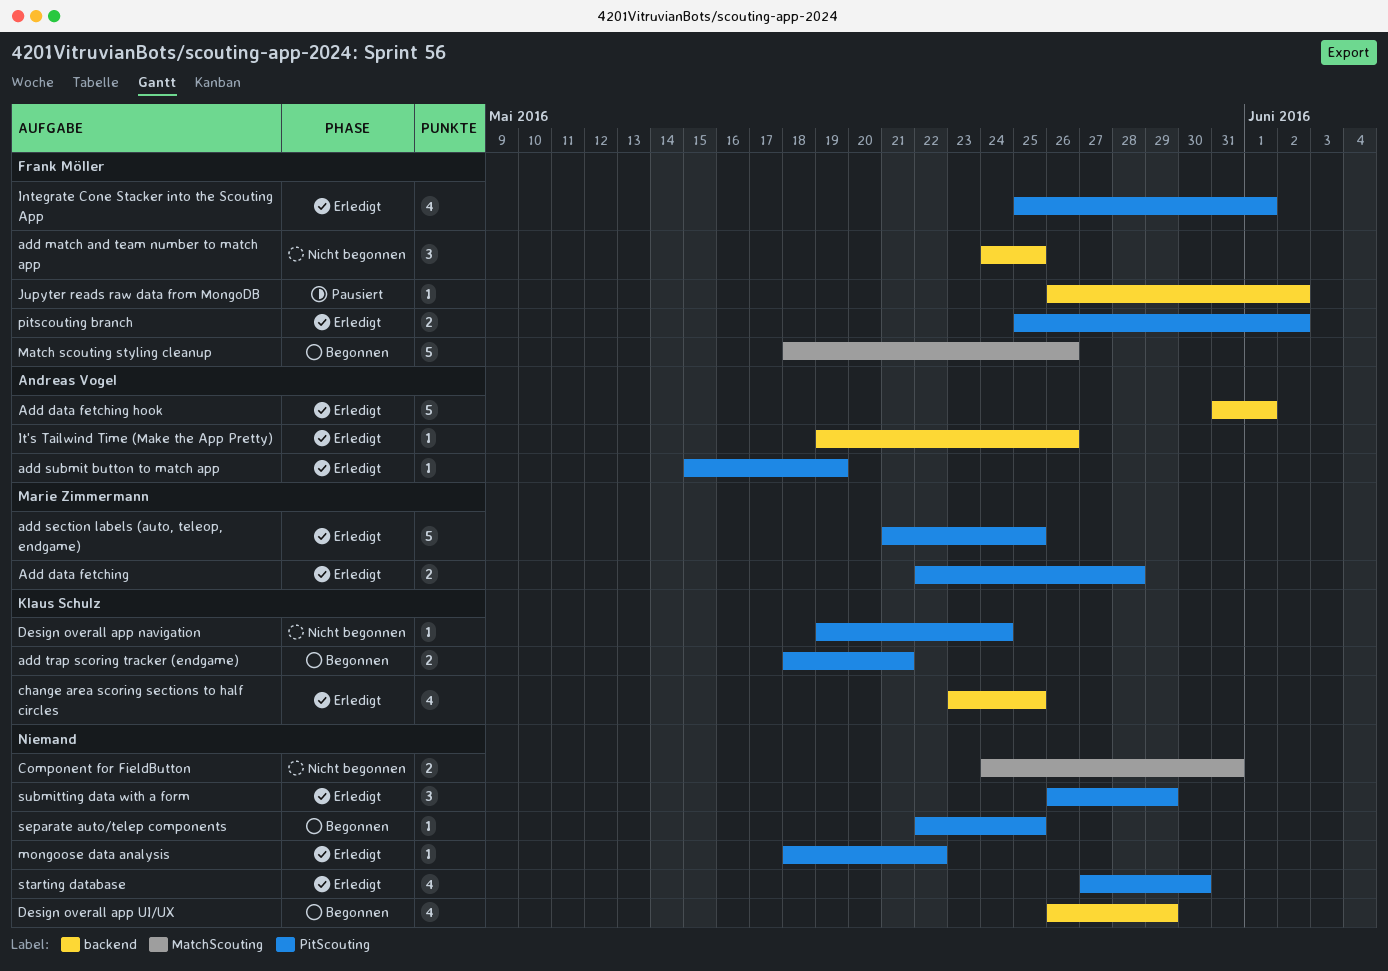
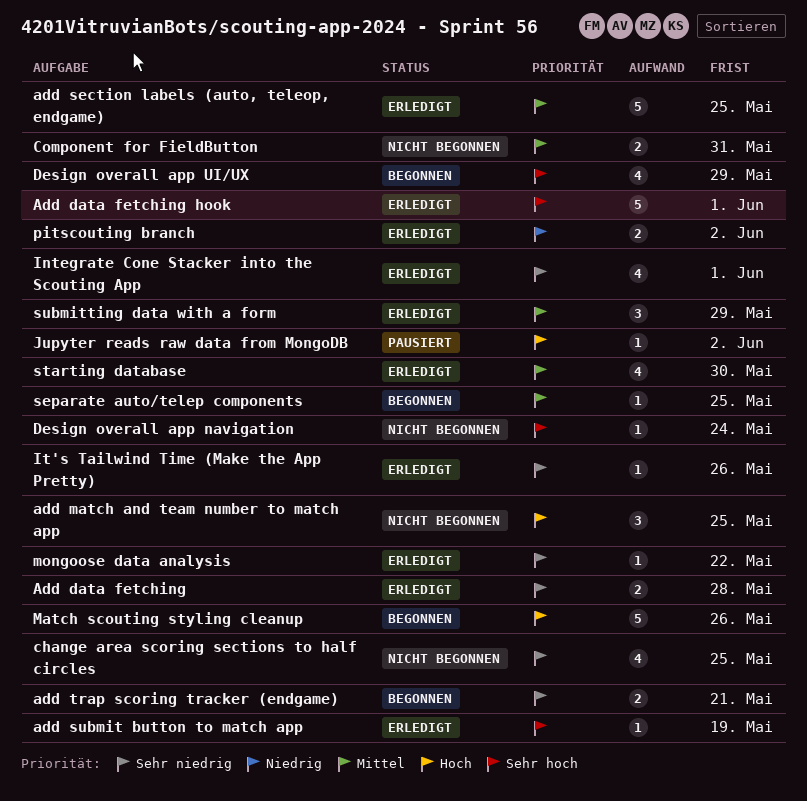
change area scoring sections to half circles, status: Erledigt -> Nicht begonnen

